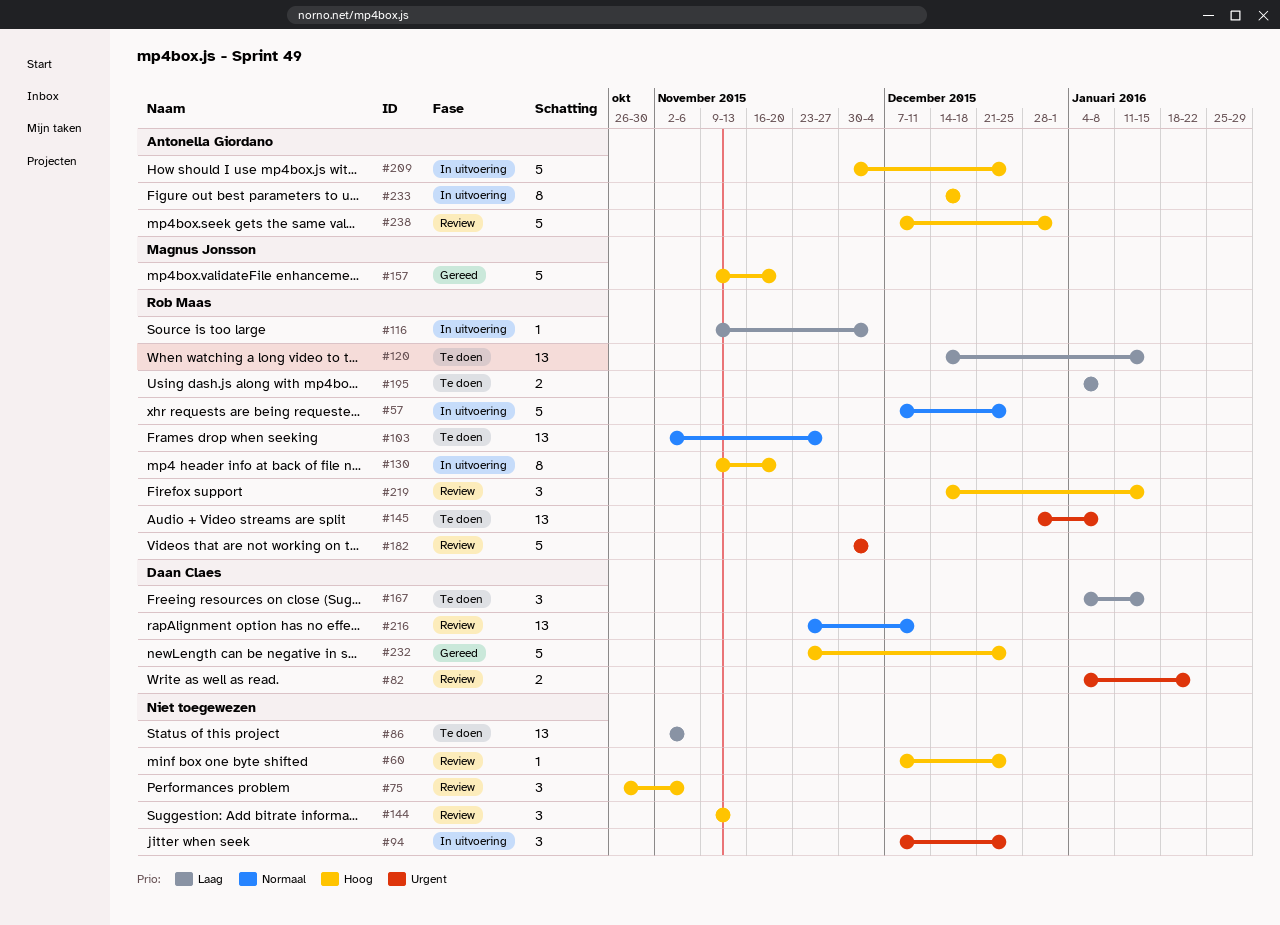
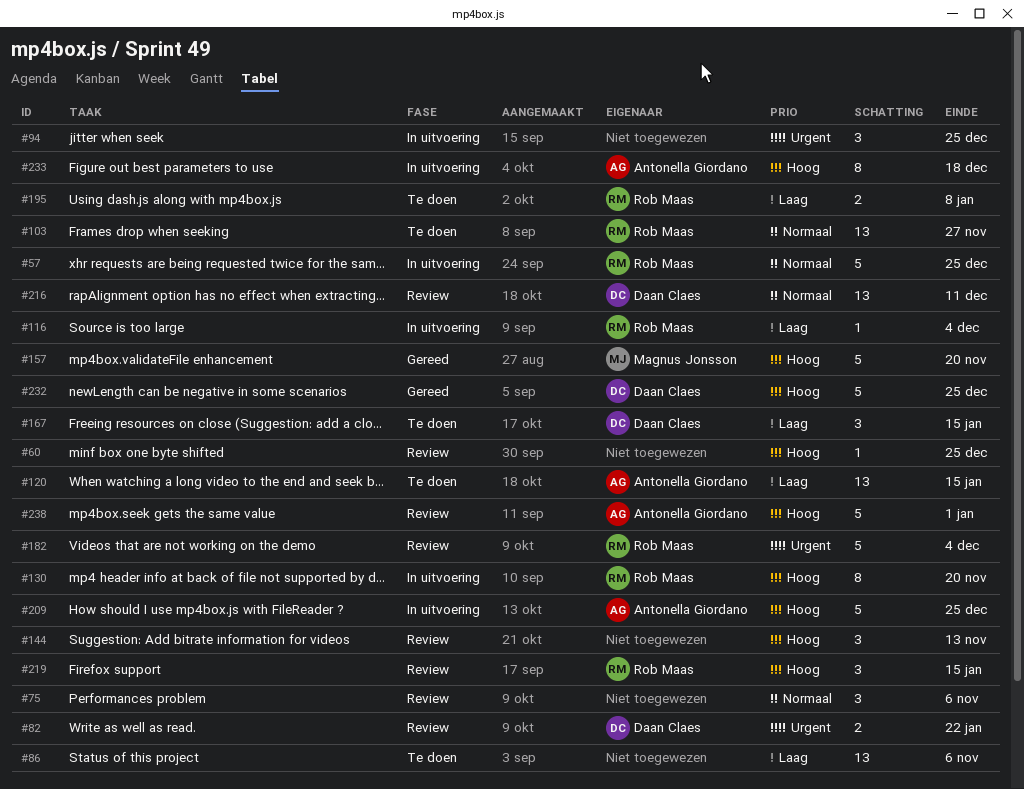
#75, priority: Hoog -> Normaal
#120, owner: Rob Maas -> Antonella Giordano
#145: present -> none

